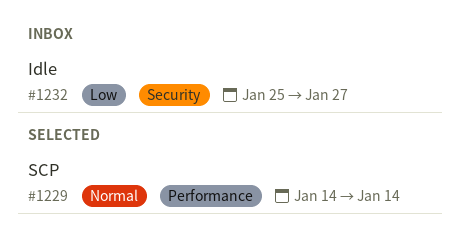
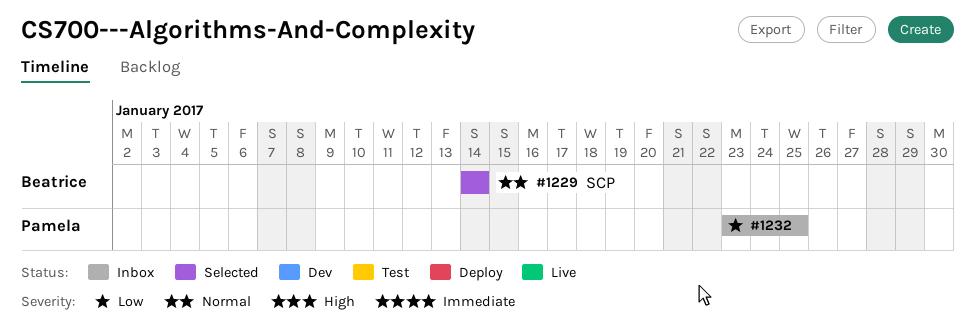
#1232, start: Jan 25 -> Jan 23
#1232, due: Jan 27 -> Jan 25

